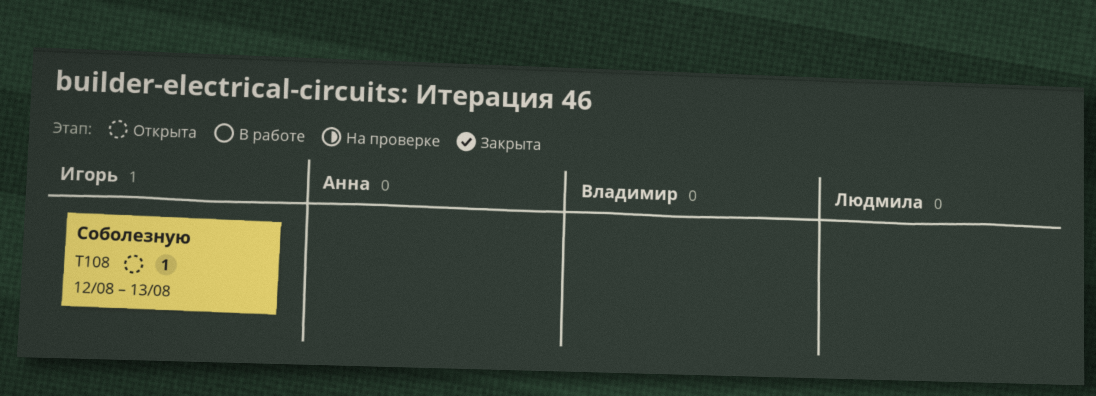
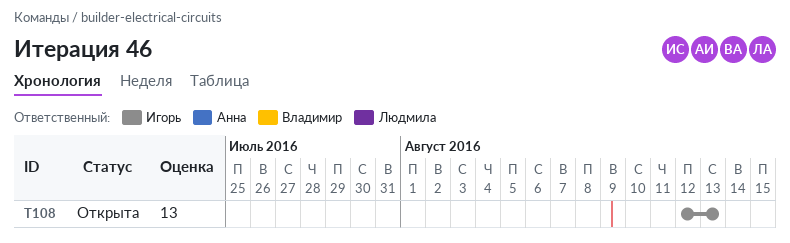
T108, estimate: 1 -> 13

